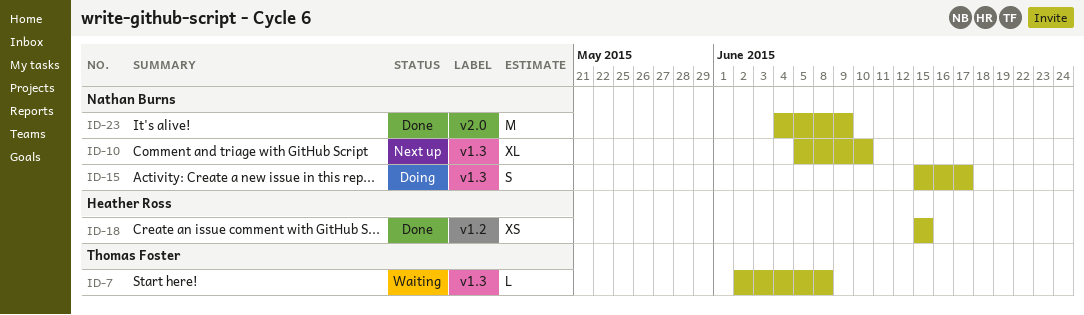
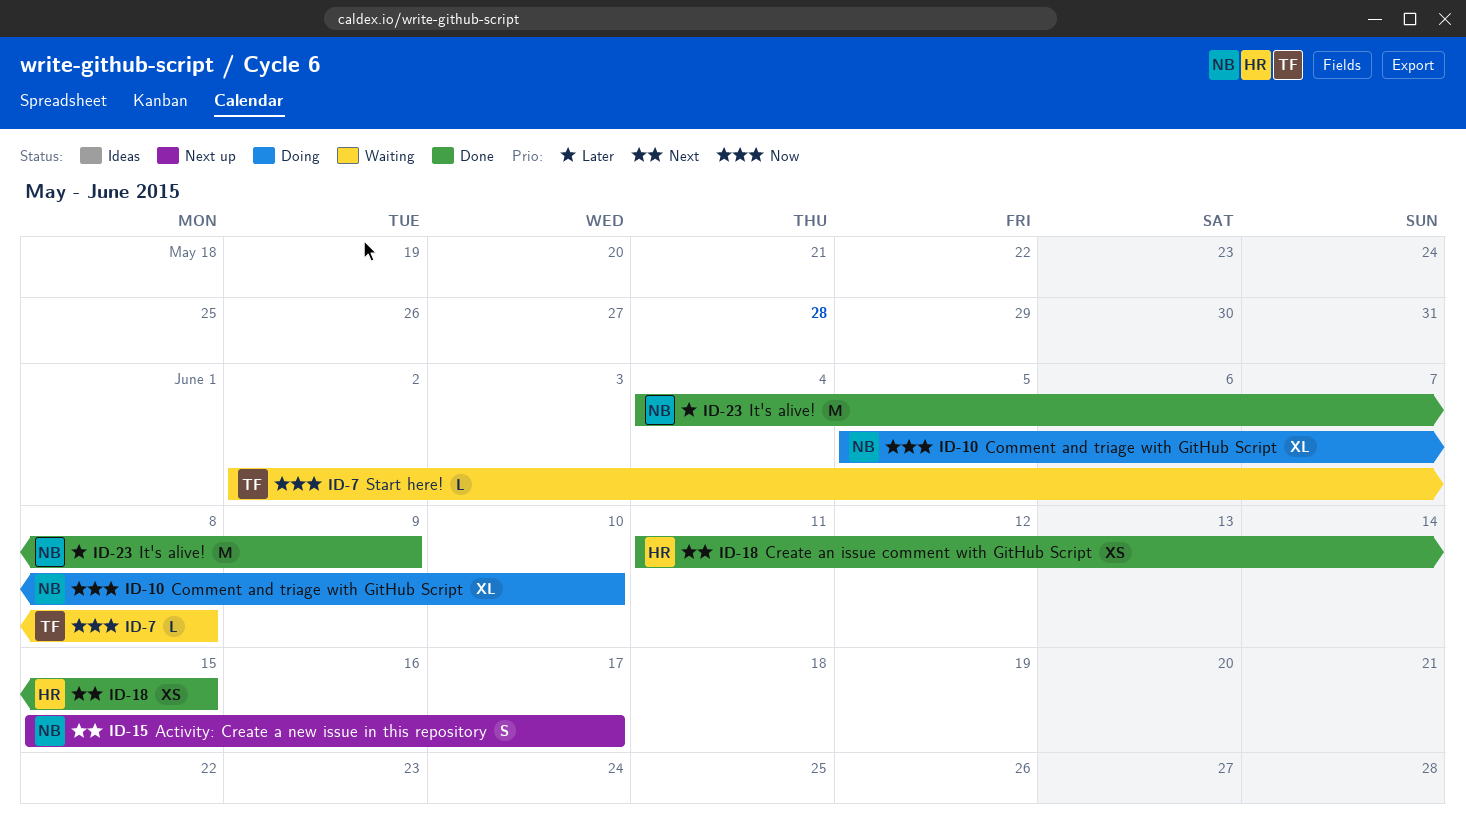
ID-10, status: Next up -> Doing
ID-15, status: Doing -> Next up
ID-18, start: Jun 15 -> Jun 11

